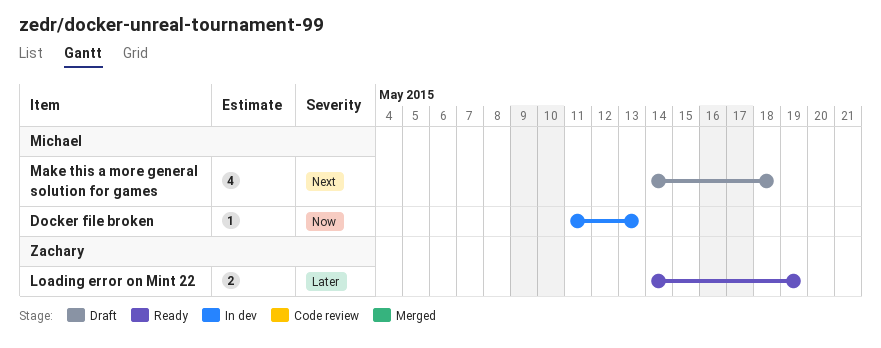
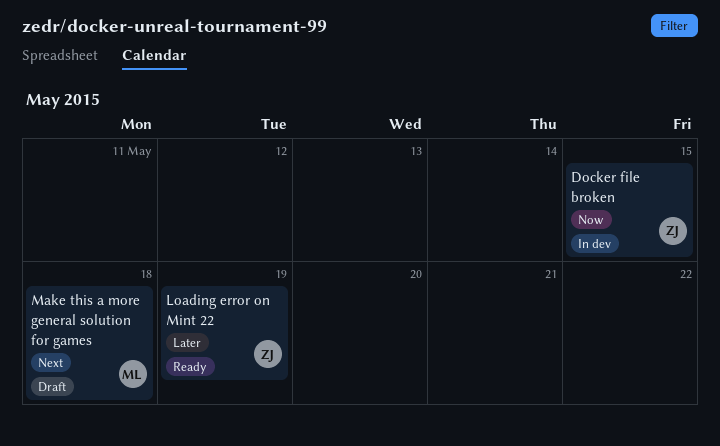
Docker file broken, owner: Michael -> Zachary
Docker file broken, due: May 13 -> May 15

